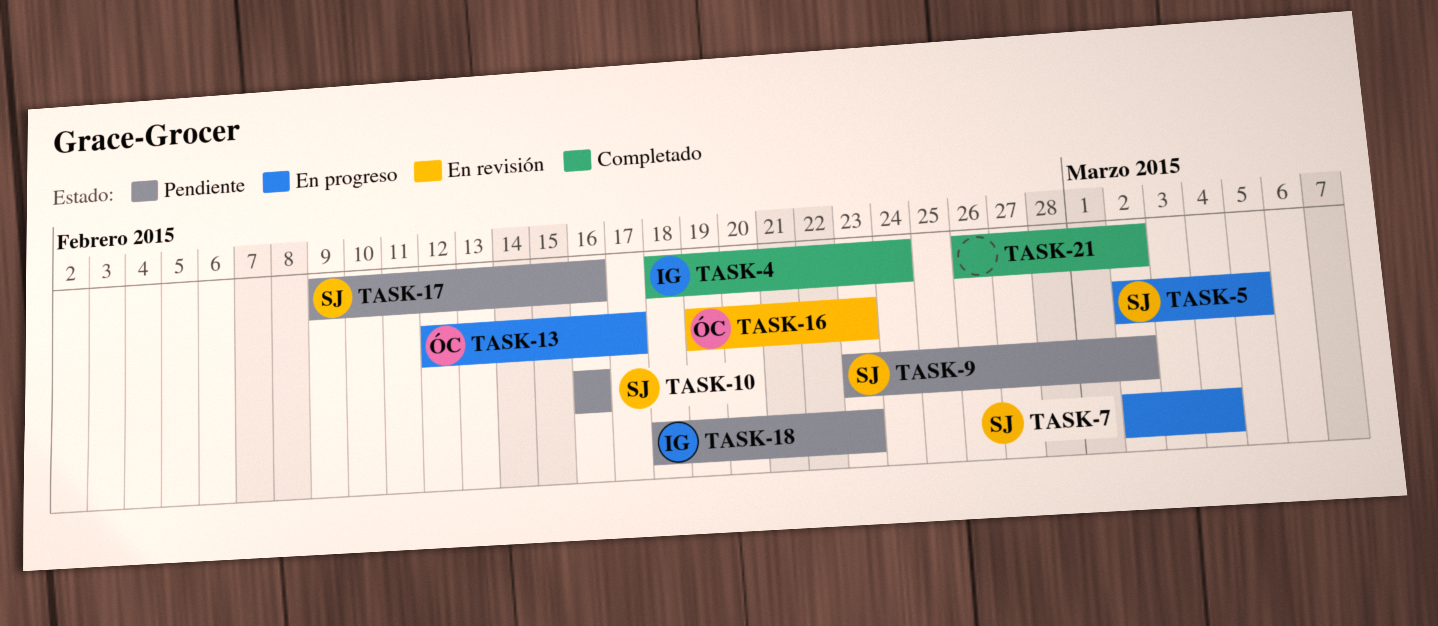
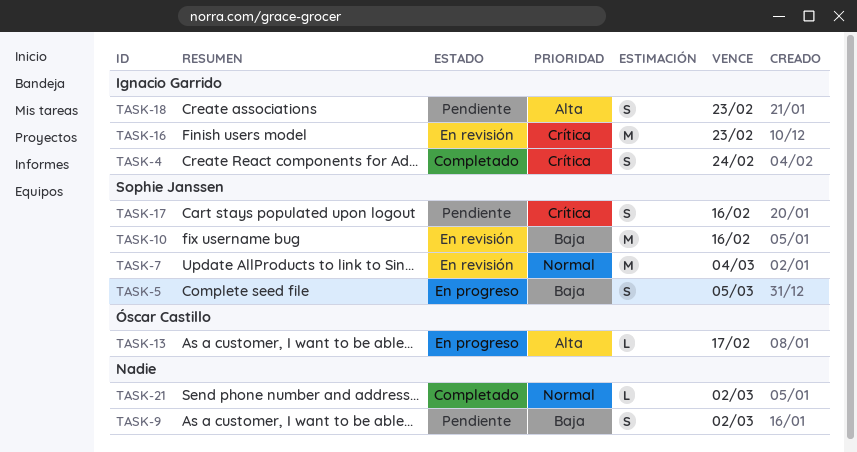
TASK-7, status: En progreso -> En revisión
TASK-9, owner: Sophie Janssen -> none
TASK-10, status: Pendiente -> En revisión
TASK-16, owner: Óscar Castillo -> Ignacio Garrido

